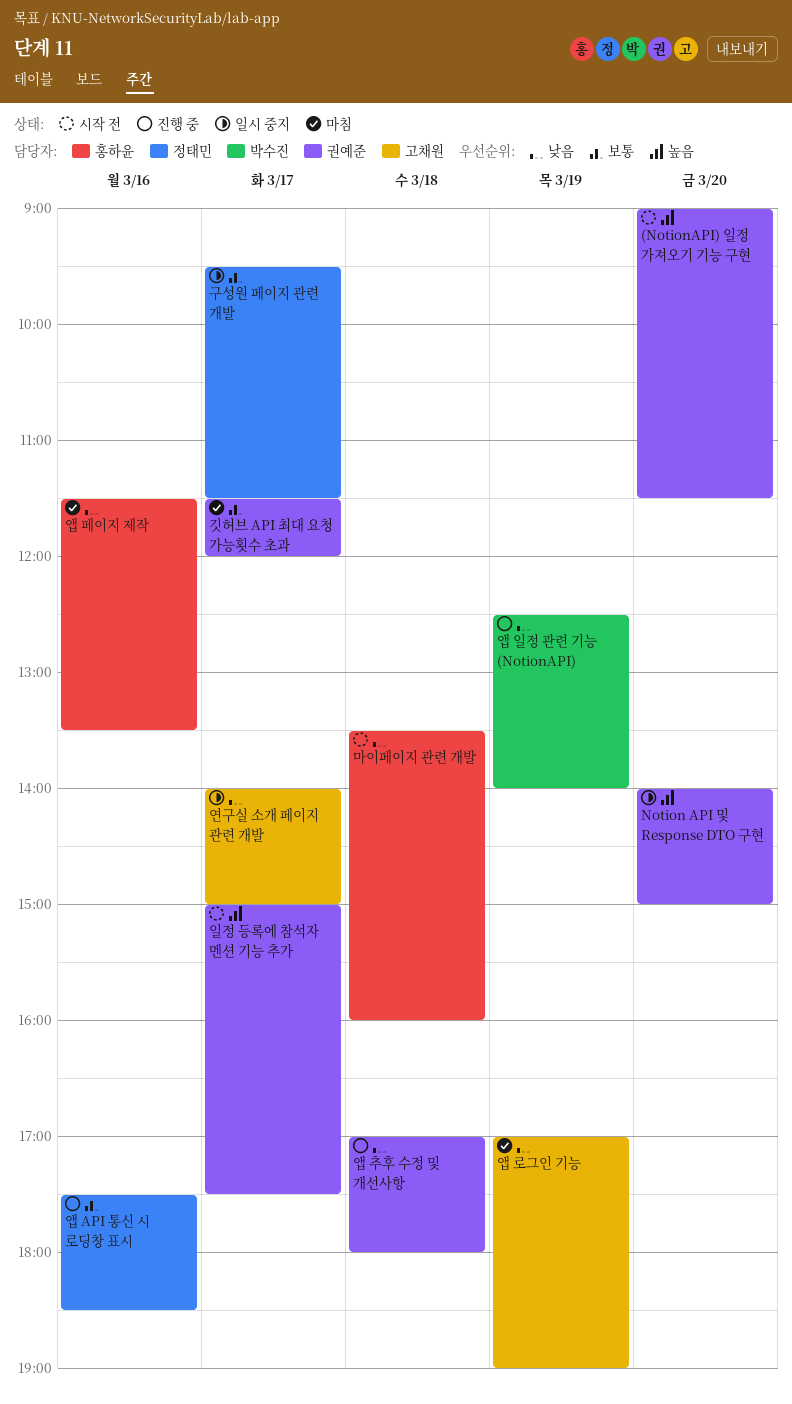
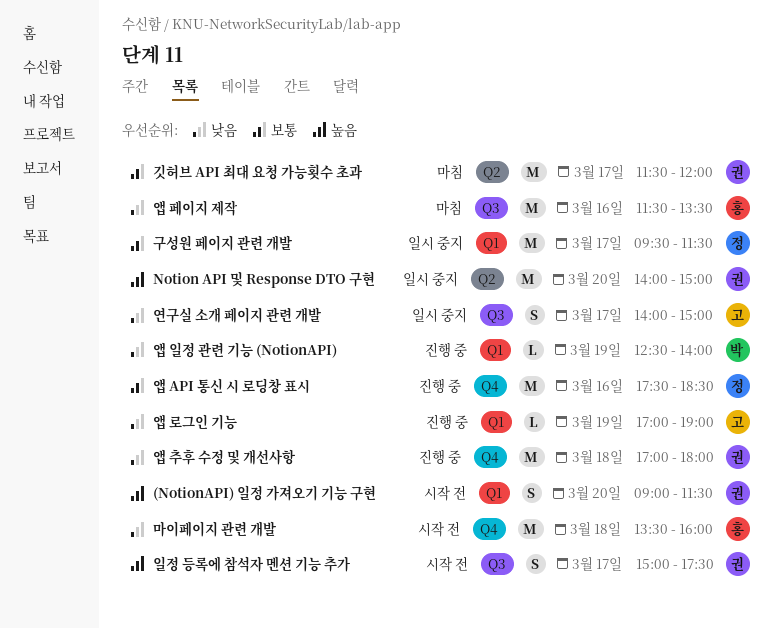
앱 로그인 기능, status: 마침 -> 진행 중

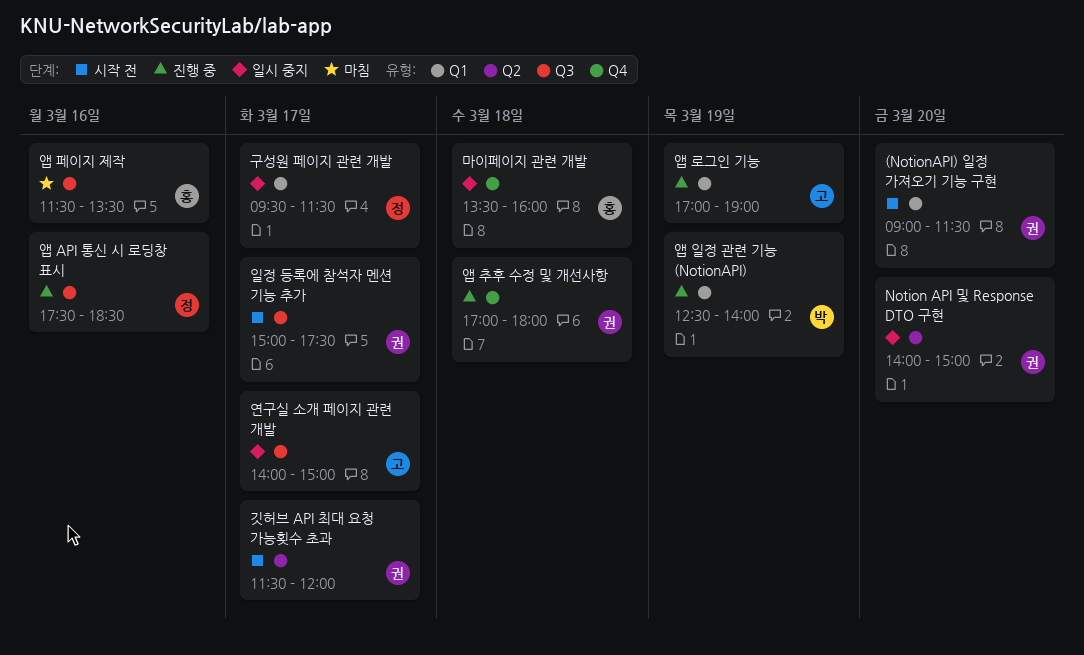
깃허브 API 최대 요청 가능횟수 초과, status: 마침 -> 시작 전
마이페이지 관련 개발, status: 시작 전 -> 일시 중지
앱 API 통신 시 로딩창 표시, label: Q4 -> Q3

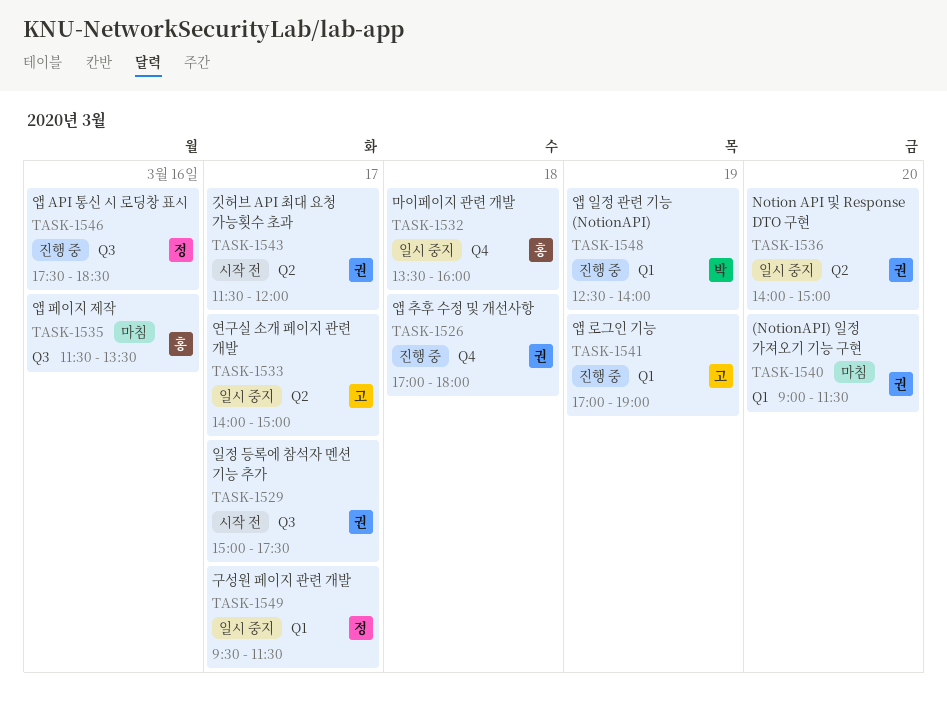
(NotionAPI) 일정 가져오기 기능 구현, status: 시작 전 -> 마침
연구실 소개 페이지 관련 개발, label: Q3 -> Q2

